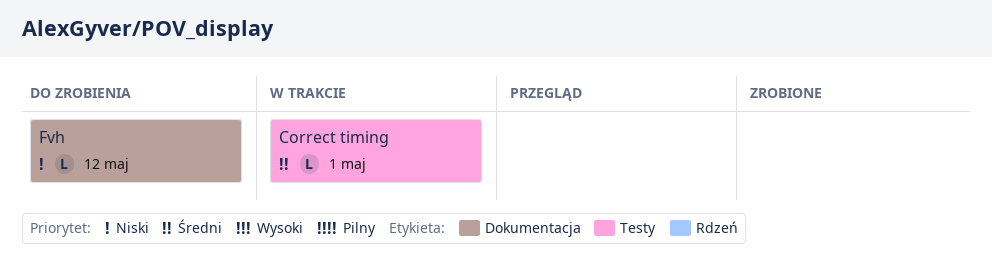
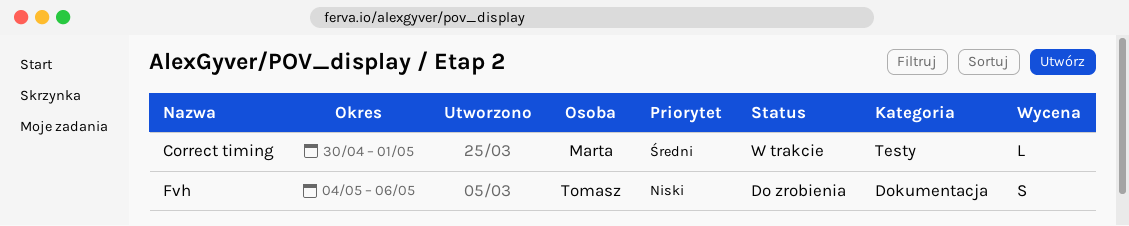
Fvh, estimate: L -> S
Fvh, due: May 12 -> May 6

